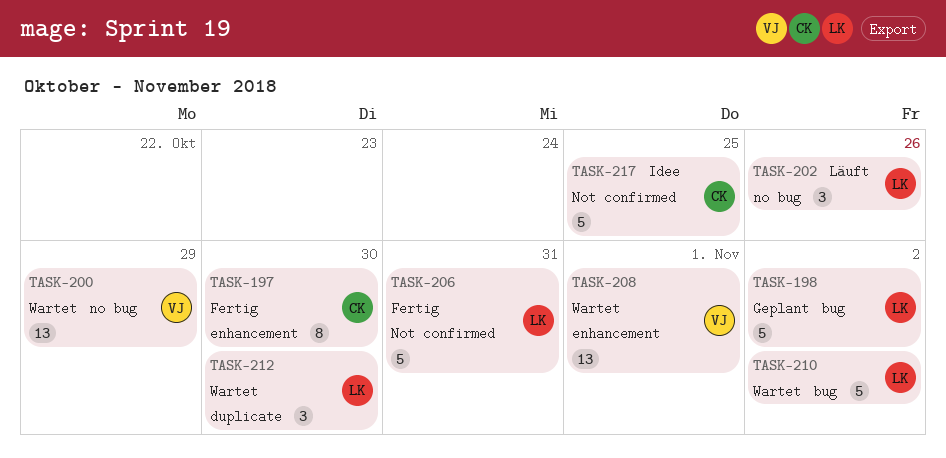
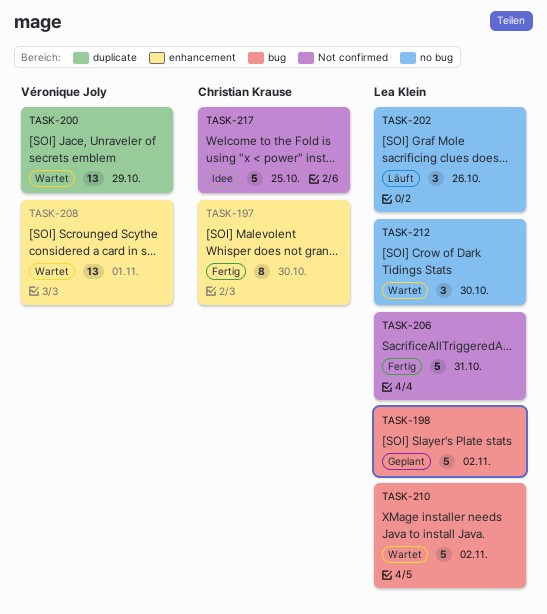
TASK-200, label: no bug -> duplicate
TASK-212, label: duplicate -> no bug

